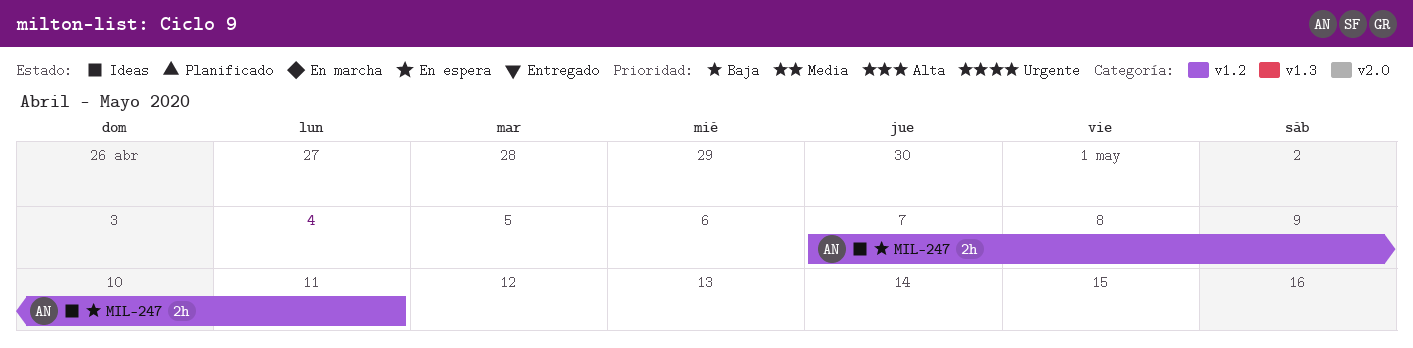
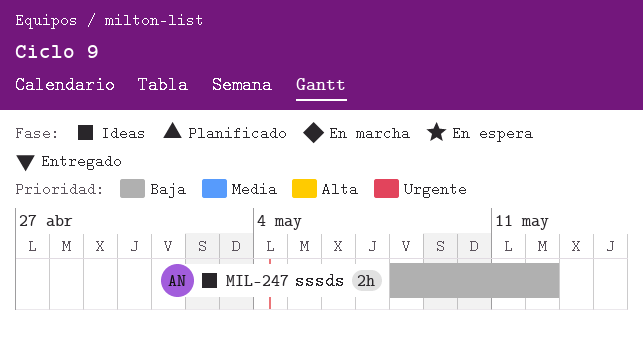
MIL-247, start: May 7 -> May 8
MIL-247, due: May 11 -> May 12

